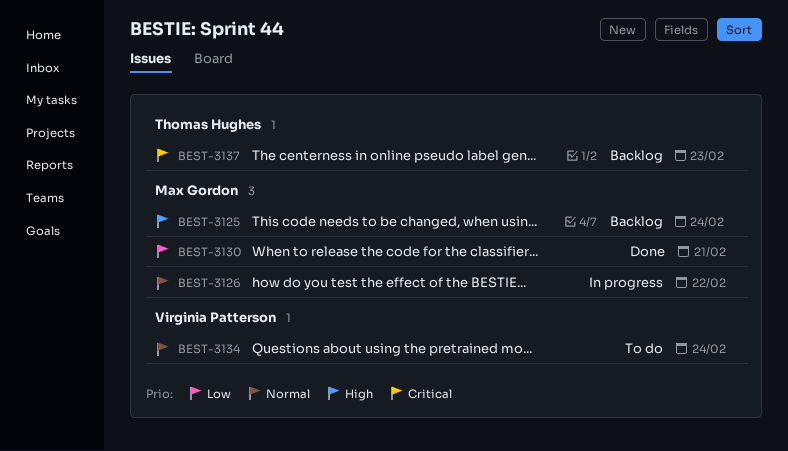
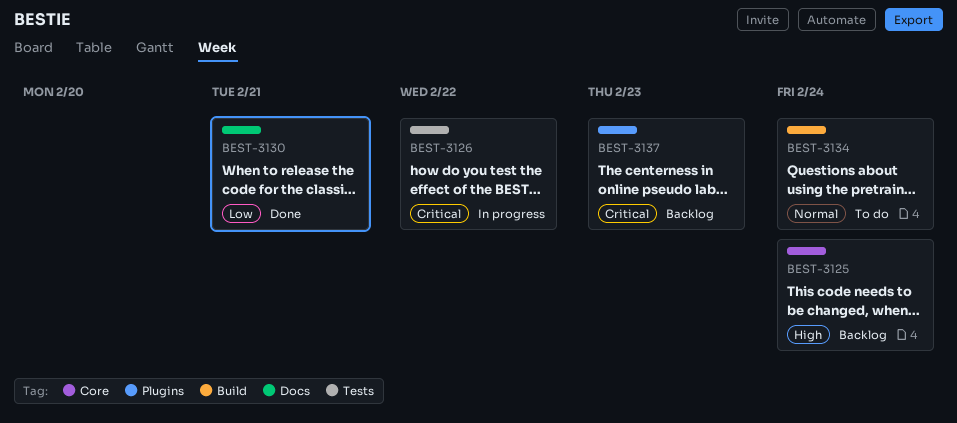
BEST-3126, priority: Normal -> Critical

